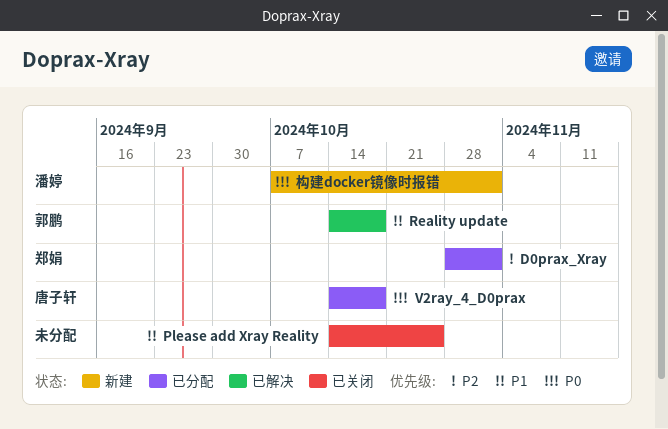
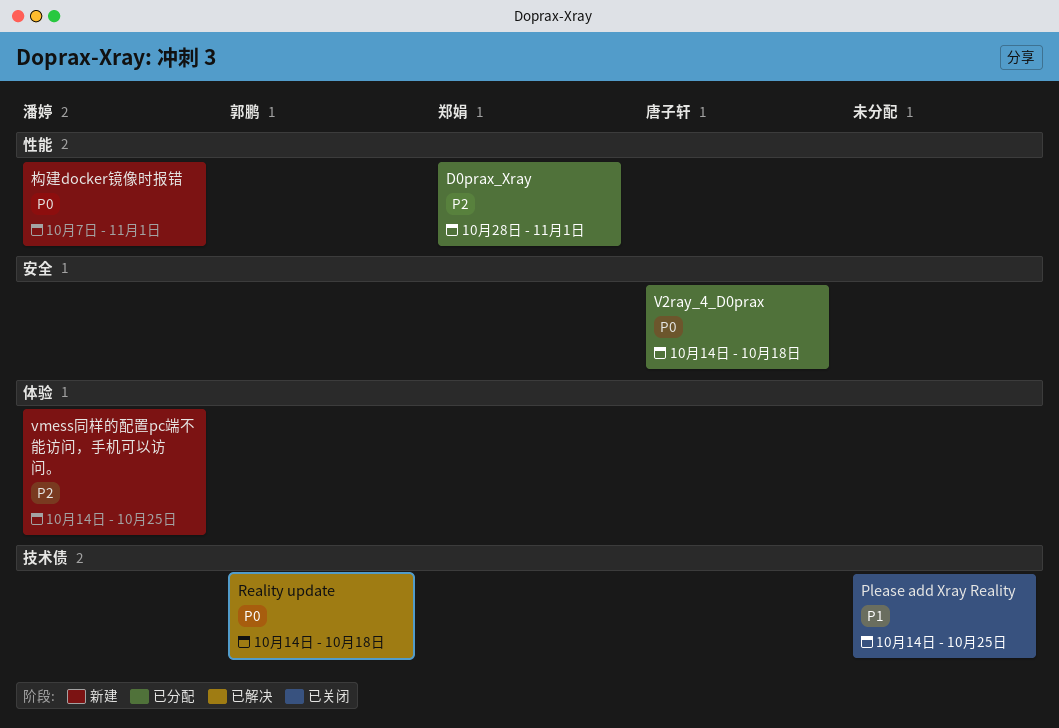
Reality update, priority: P1 -> P0
vmess同样的配置pc端不能访问，手机可以访问。: none -> present

